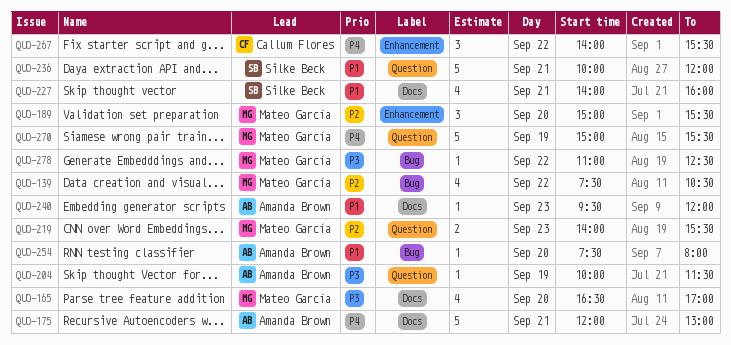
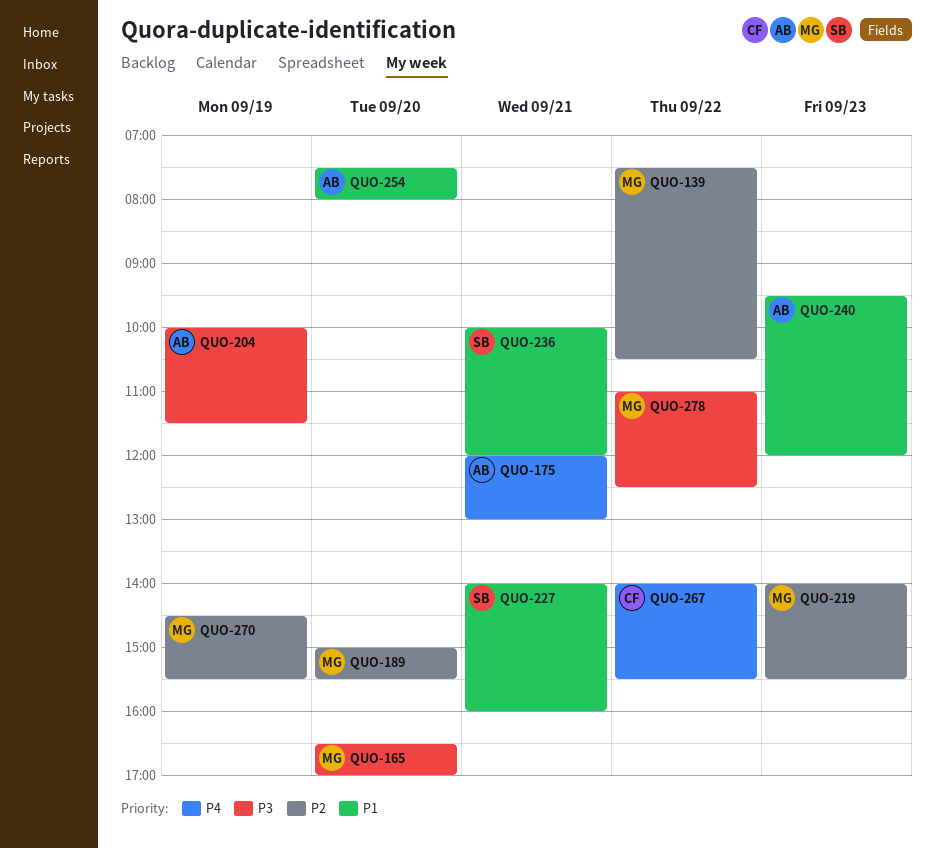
QUO-270, priority: P4 -> P2
QUO-270, begins: 15:00 -> 14:30

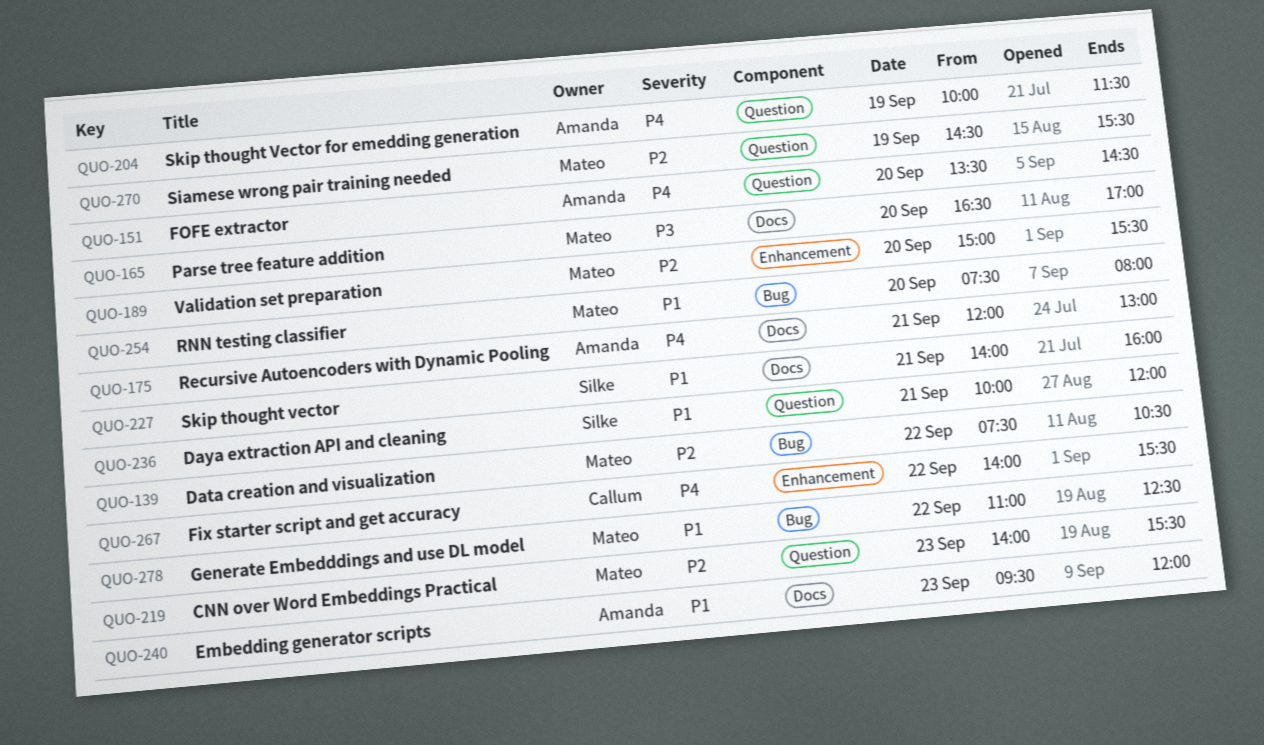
QUO-151: none -> present
QUO-204, priority: P3 -> P4
QUO-254, owner: Amanda -> Mateo
QUO-278, priority: P3 -> P1

